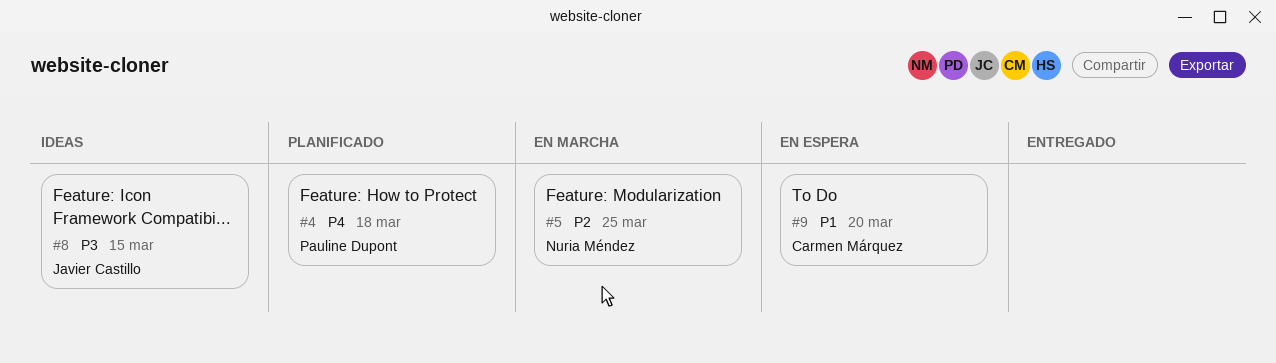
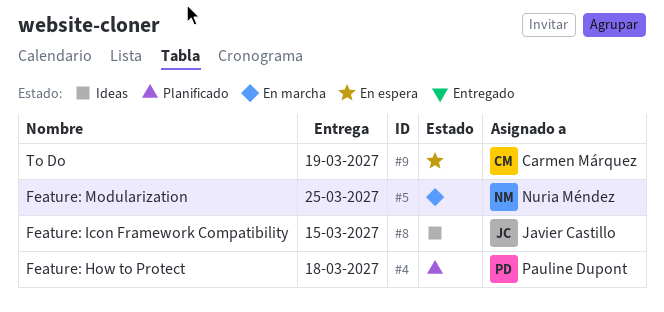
#9, due: Mar 20 -> Mar 19

